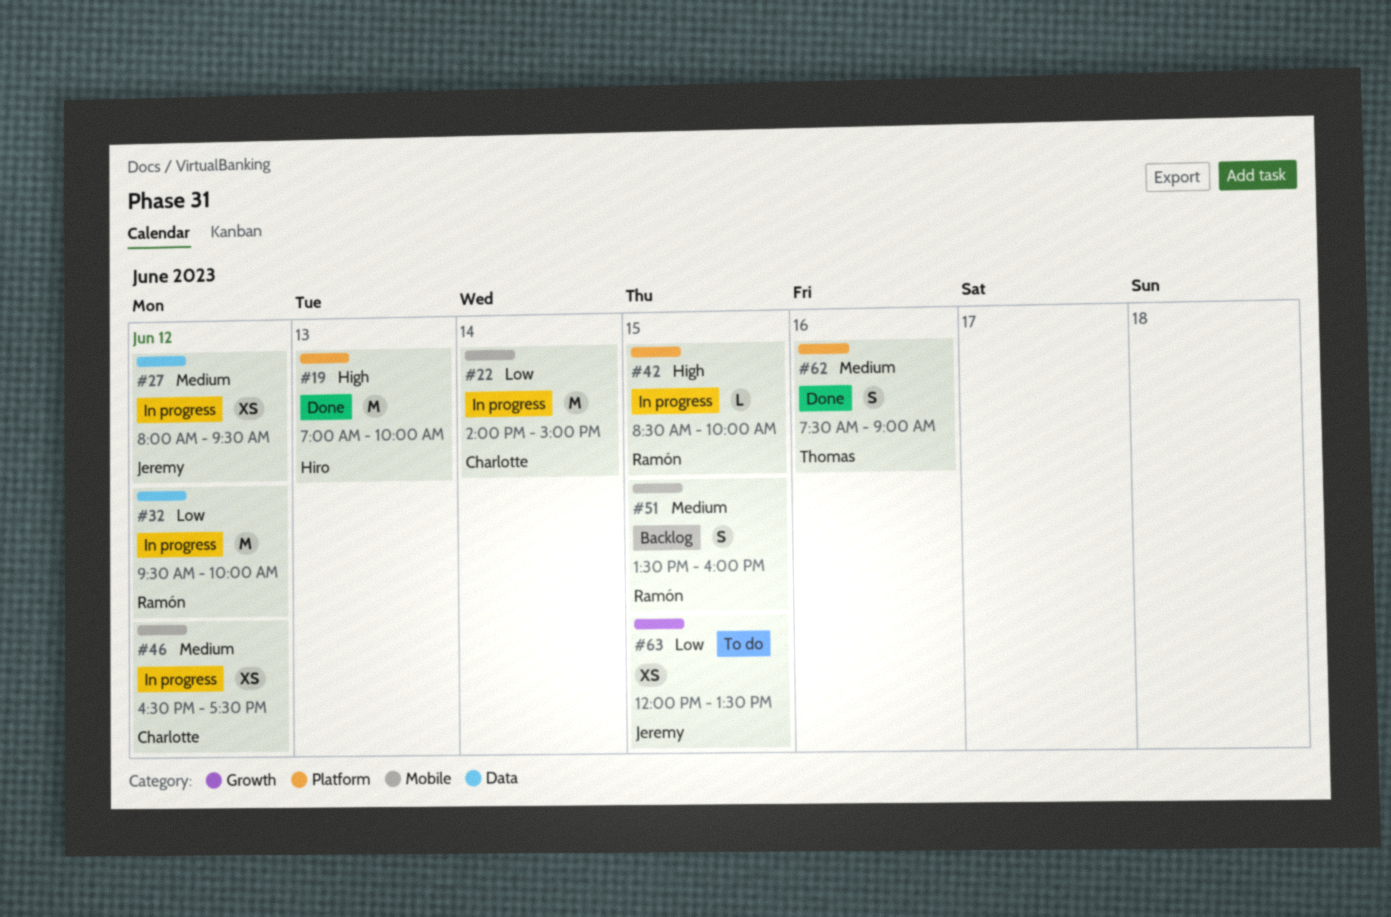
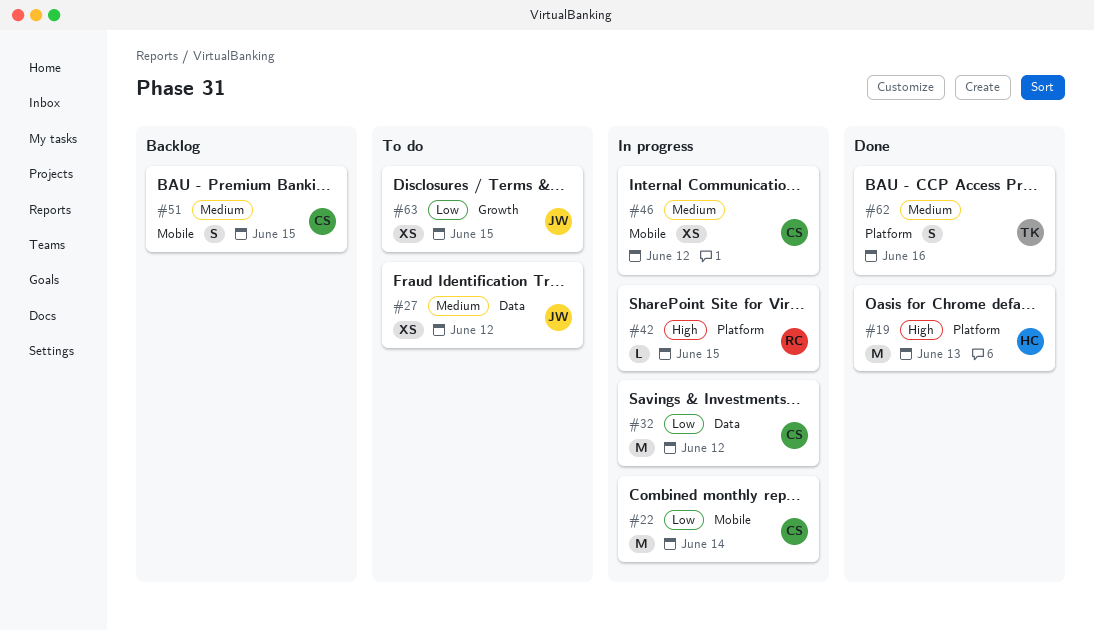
#27, status: In progress -> To do
#32, owner: Ramón -> Charlotte
#51, owner: Ramón -> Charlotte

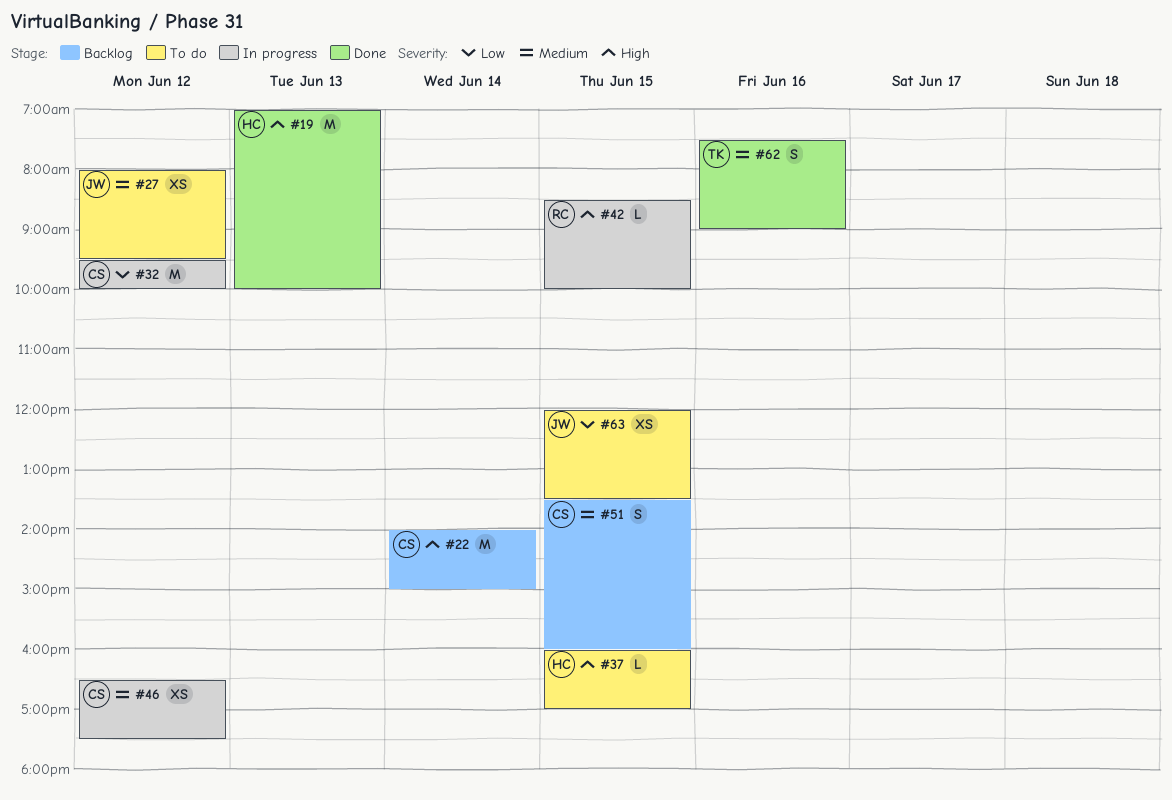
#22, status: In progress -> Backlog
#22, priority: Low -> High
#37: none -> present

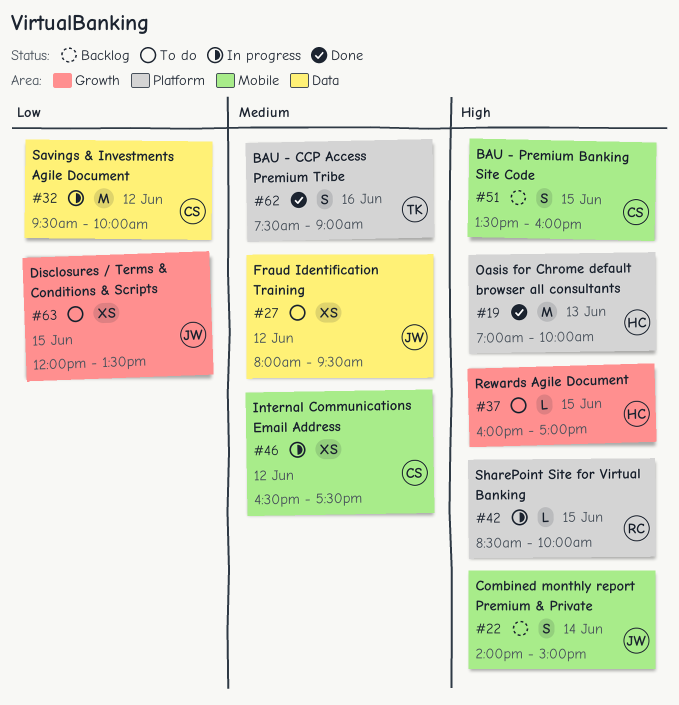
#22, owner: CS -> JW
#22, estimate: M -> S
#51, priority: Medium -> High

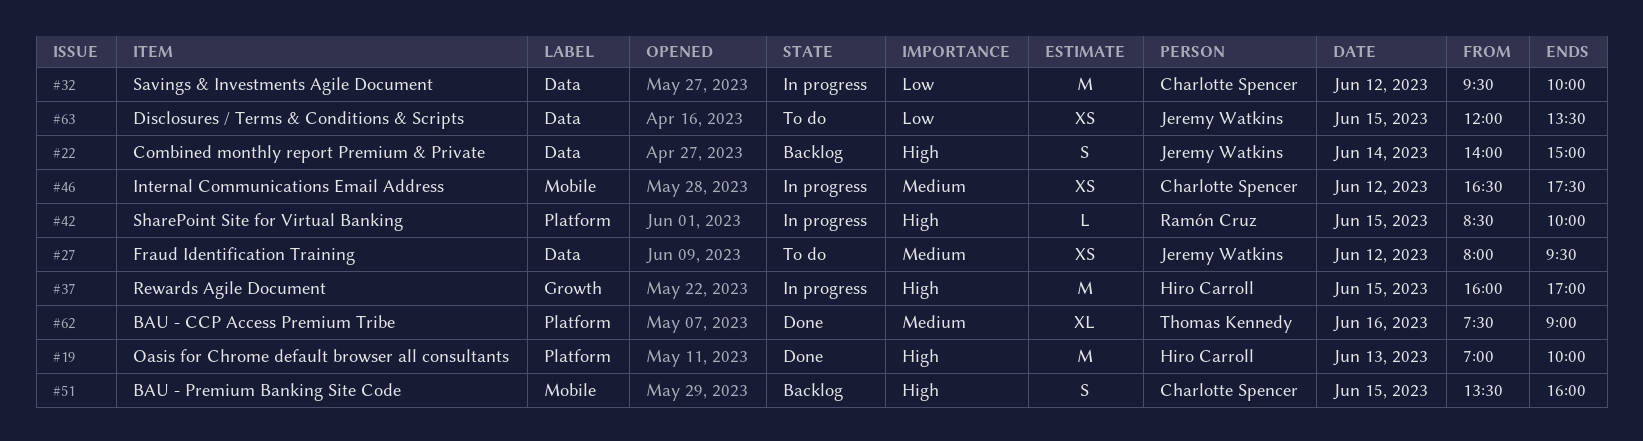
#22, label: Mobile -> Data
#37, status: To do -> In progress
#37, estimate: L -> M
#62, estimate: S -> XL
#63, label: Growth -> Data

